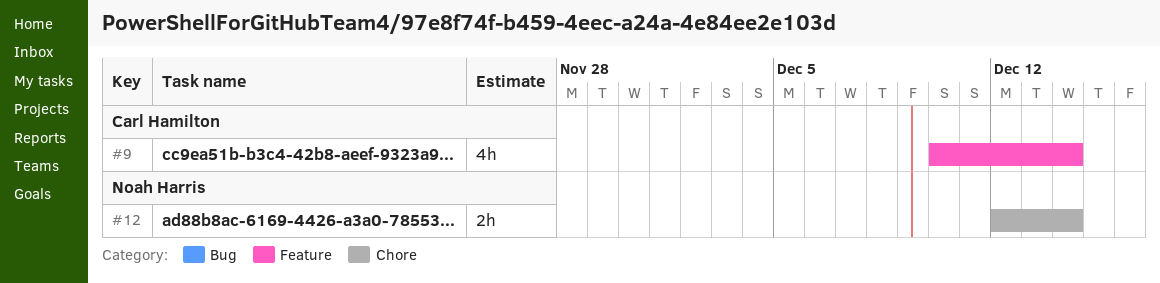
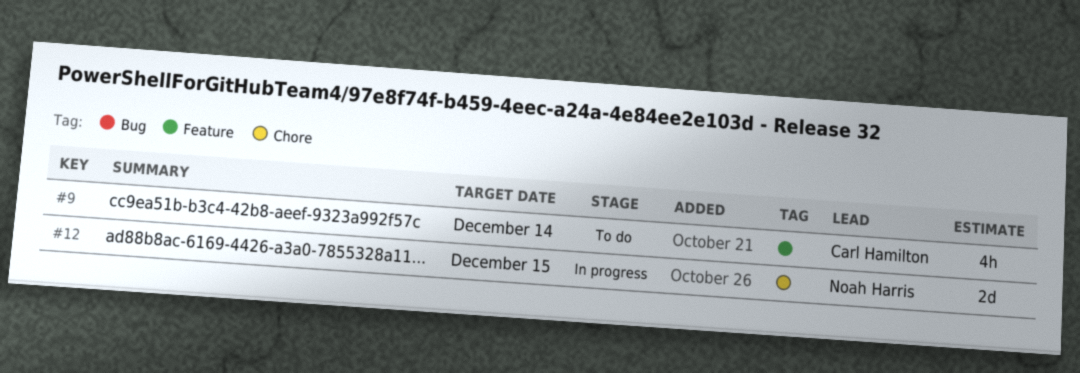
#12, estimate: 2h -> 2d
#12, due: Dec 14 -> Dec 15

